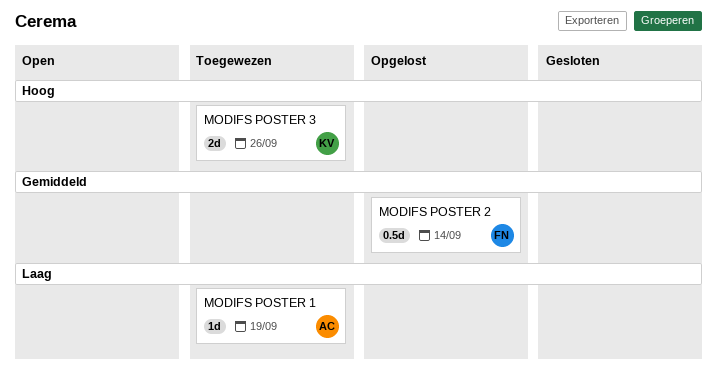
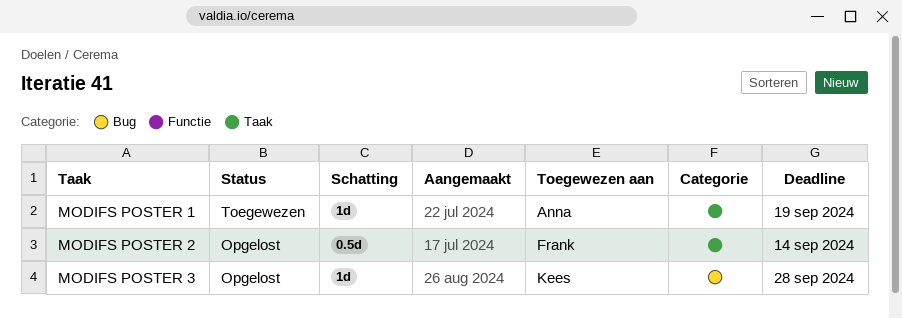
MODIFS POSTER 3, status: Toegewezen -> Opgelost
MODIFS POSTER 3, estimate: 2d -> 1d
MODIFS POSTER 3, due: Sep 26 -> Sep 28

